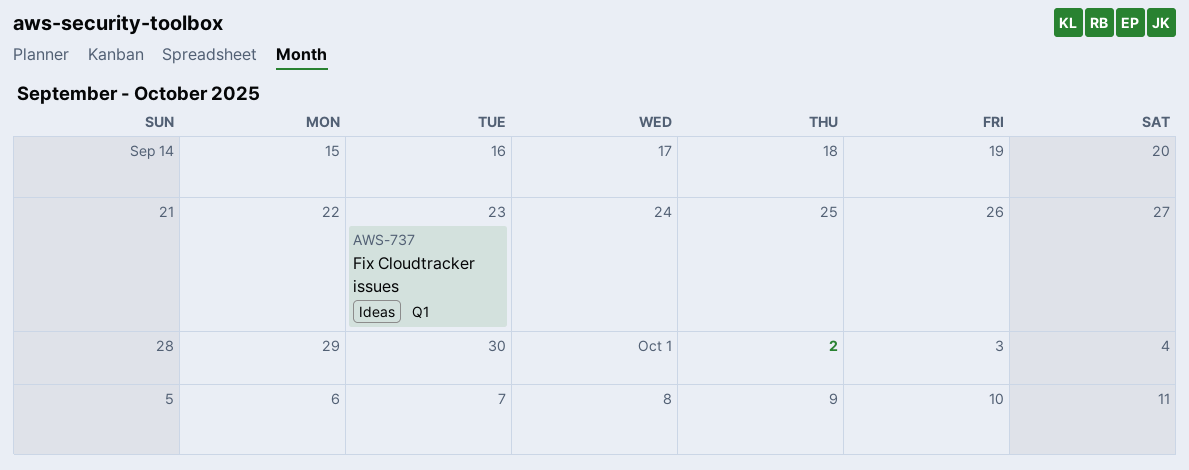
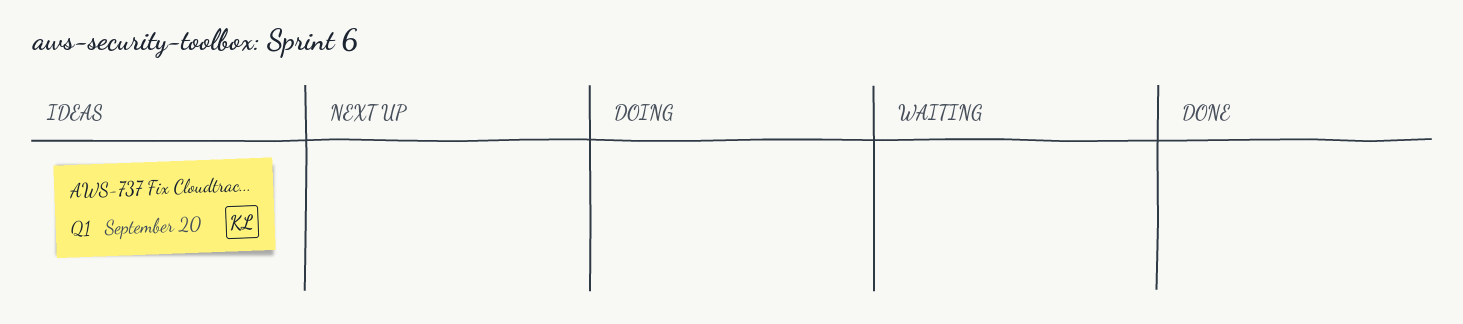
AWS-737, due: Sep 23 -> Sep 20

